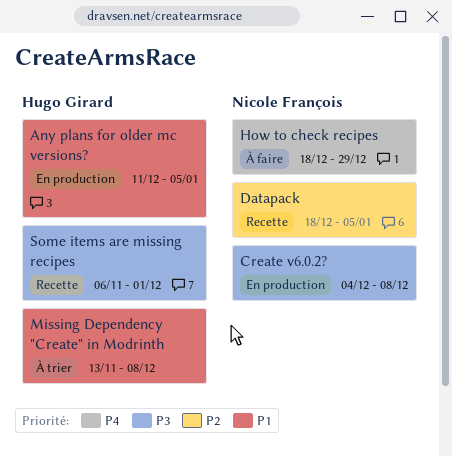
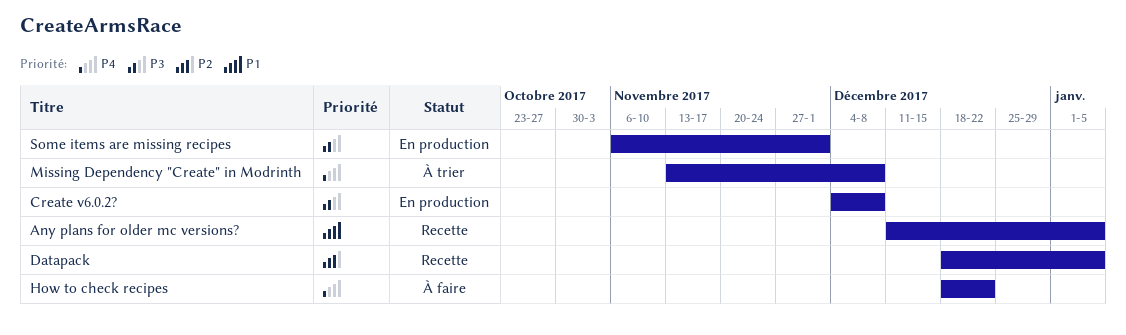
Any plans for older mc versions?, status: En production -> Recette
How to check recipes, due: Dec 29 -> Dec 22
Missing Dependency "Create" in Modrinth, priority: P1 -> P4
Some items are missing recipes, status: Recette -> En production

